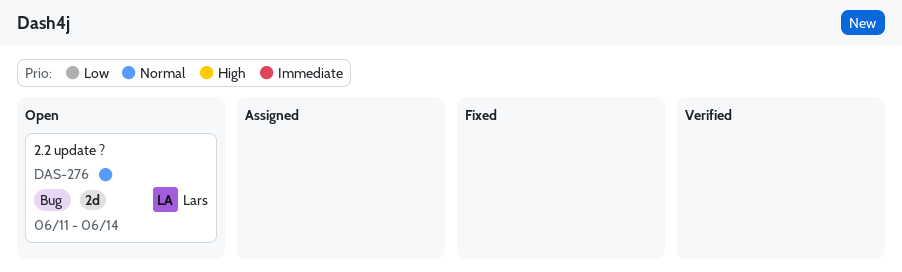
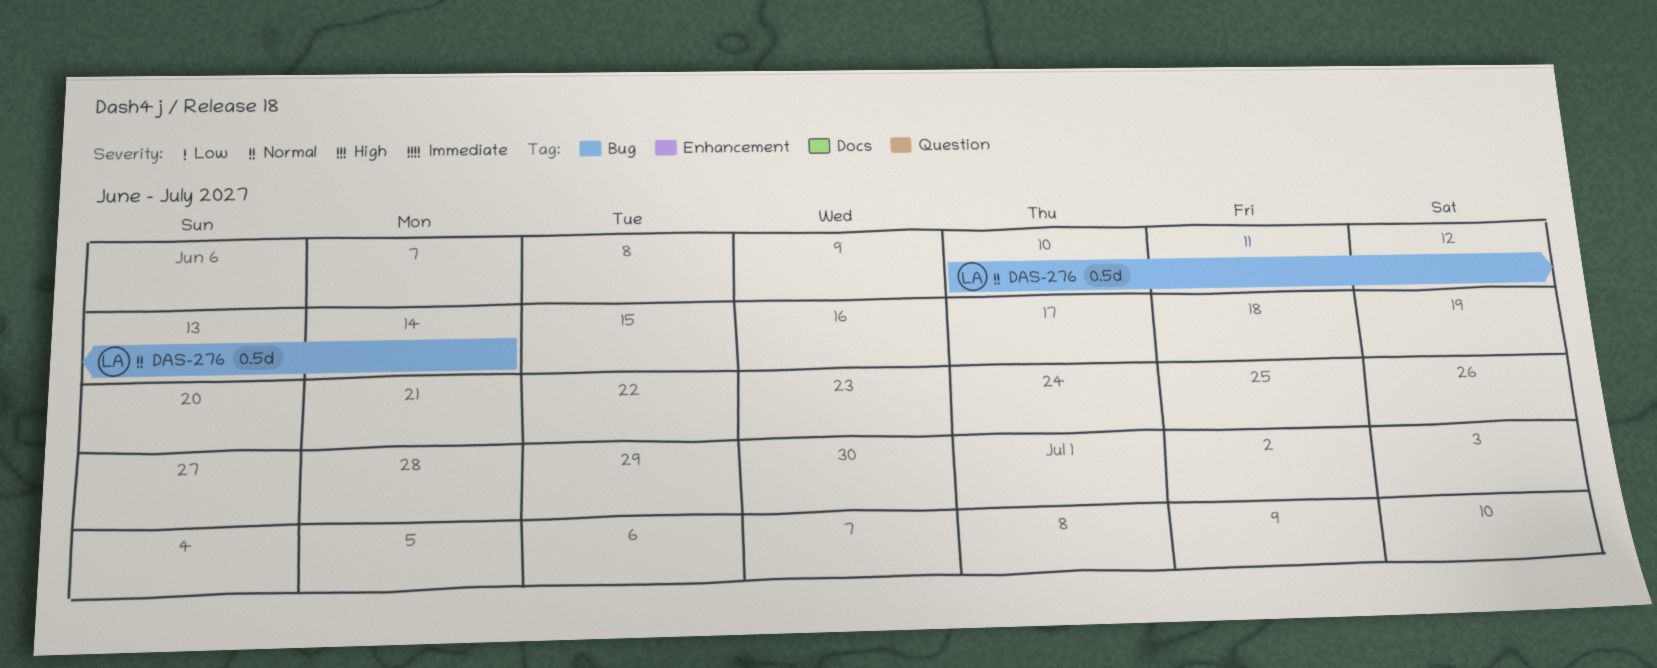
DAS-276, estimate: 2d -> 0.5d
DAS-276, start: Jun 11 -> Jun 10

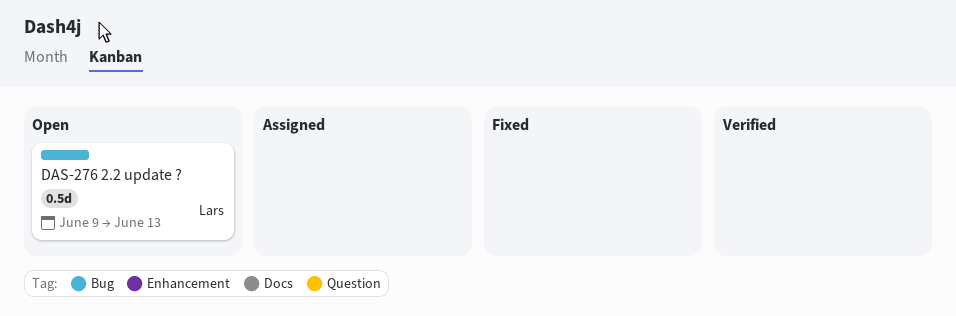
DAS-276, start: Jun 10 -> Jun 9
DAS-276, due: Jun 14 -> Jun 13

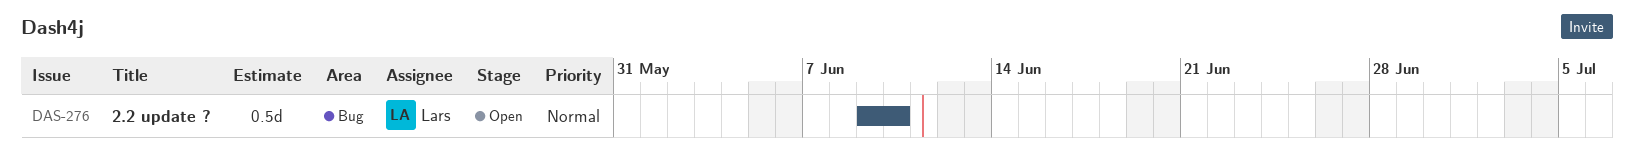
DAS-276, due: Jun 13 -> Jun 10

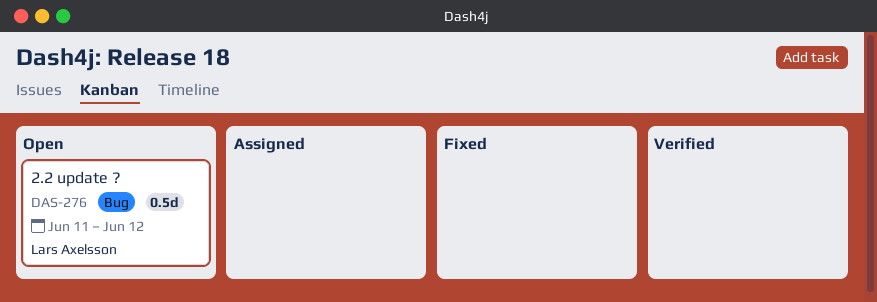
DAS-276, start: Jun 9 -> Jun 11
DAS-276, due: Jun 10 -> Jun 12

